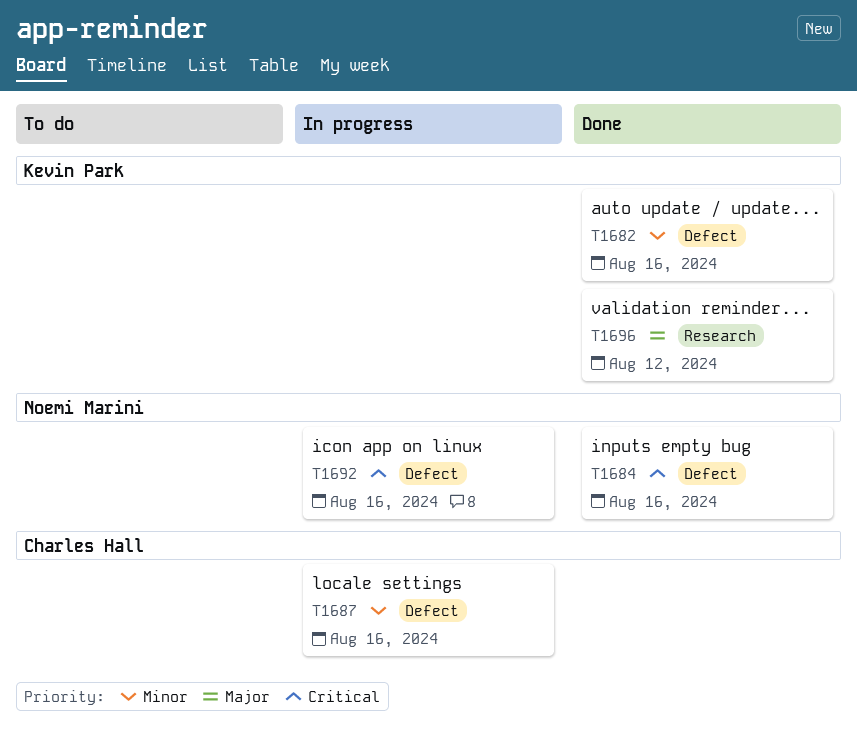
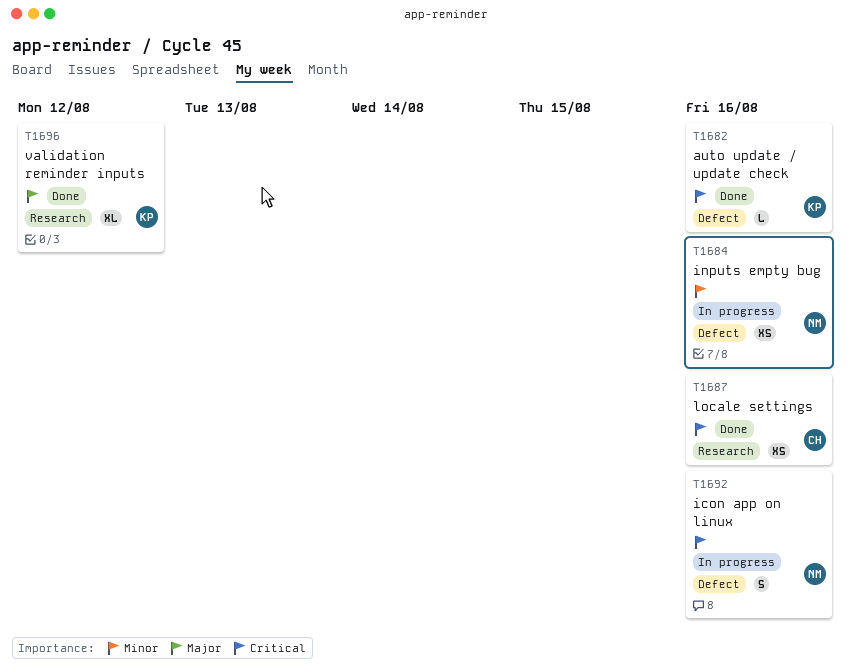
T1682, priority: Minor -> Critical
T1684, status: Done -> In progress
T1684, priority: Critical -> Minor
T1687, status: In progress -> Done
T1687, priority: Minor -> Critical
T1687, label: Defect -> Research

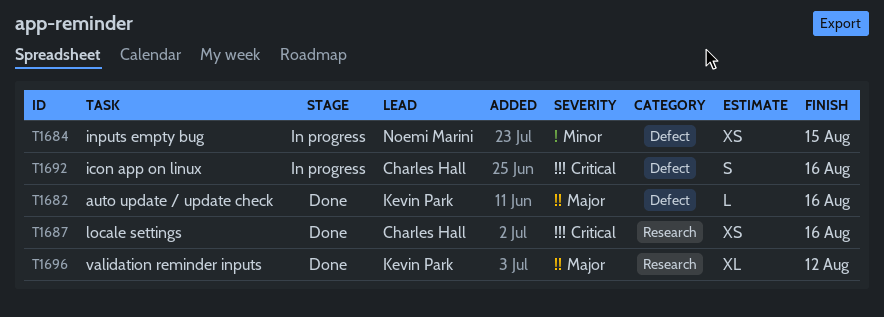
T1682, priority: Critical -> Major
T1684, due: Aug 16 -> Aug 15
T1692, owner: Noemi Marini -> Charles Hall

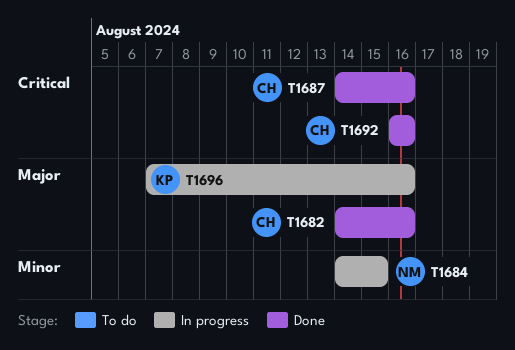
T1682, owner: Kevin Park -> Charles Hall
T1692, status: In progress -> Done
T1696, status: Done -> In progress
T1696, due: Aug 12 -> Aug 16

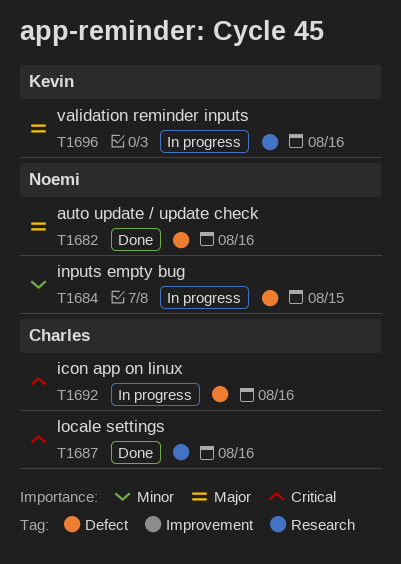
T1682, owner: Charles -> Noemi
T1692, status: Done -> In progress

